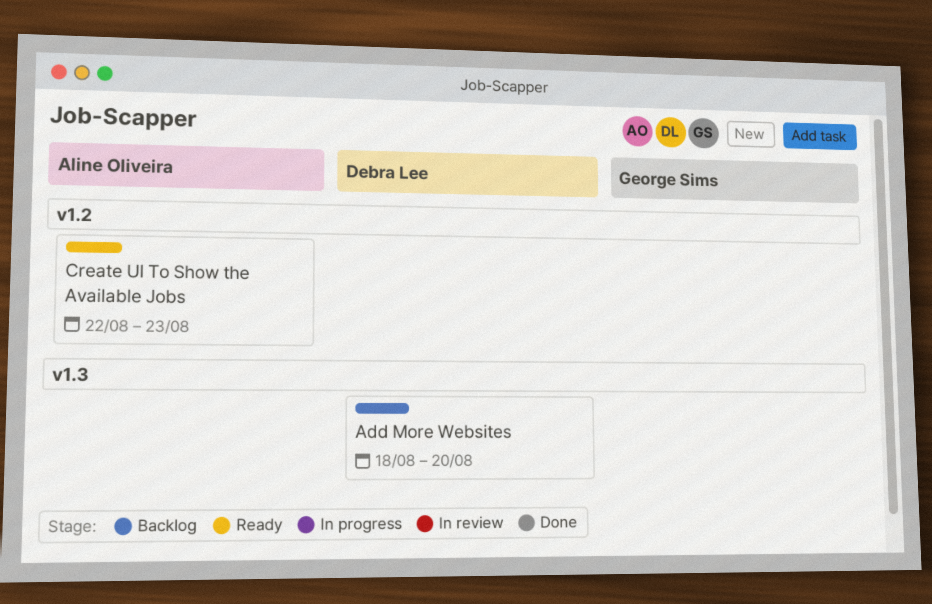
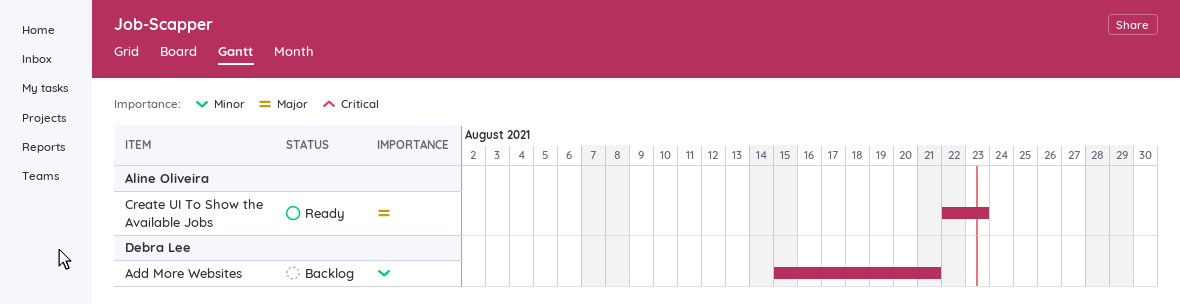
Add More Websites, start: Aug 18 -> Aug 15
Add More Websites, due: Aug 20 -> Aug 21

